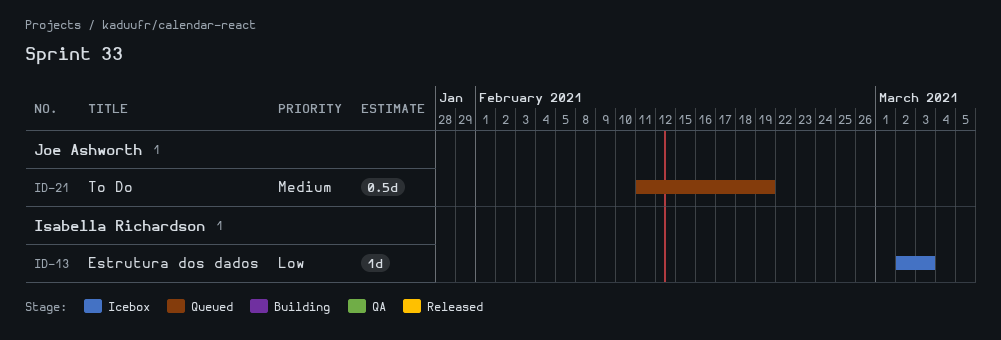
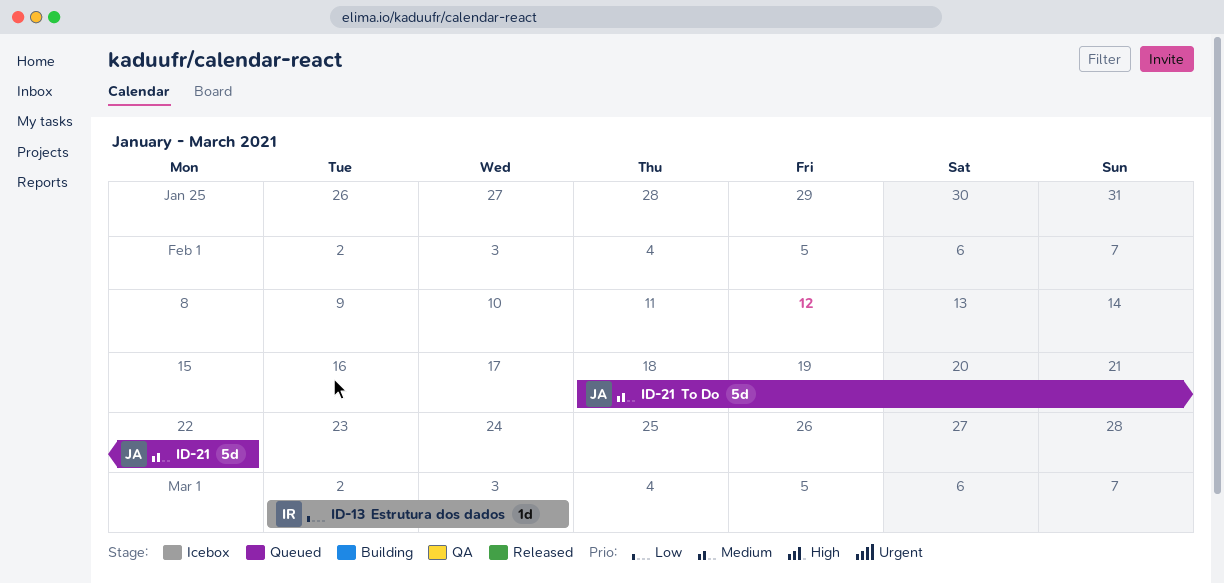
ID-21, estimate: 0.5d -> 5d
ID-21, start: Feb 11 -> Feb 18
ID-21, due: Feb 19 -> Feb 22

